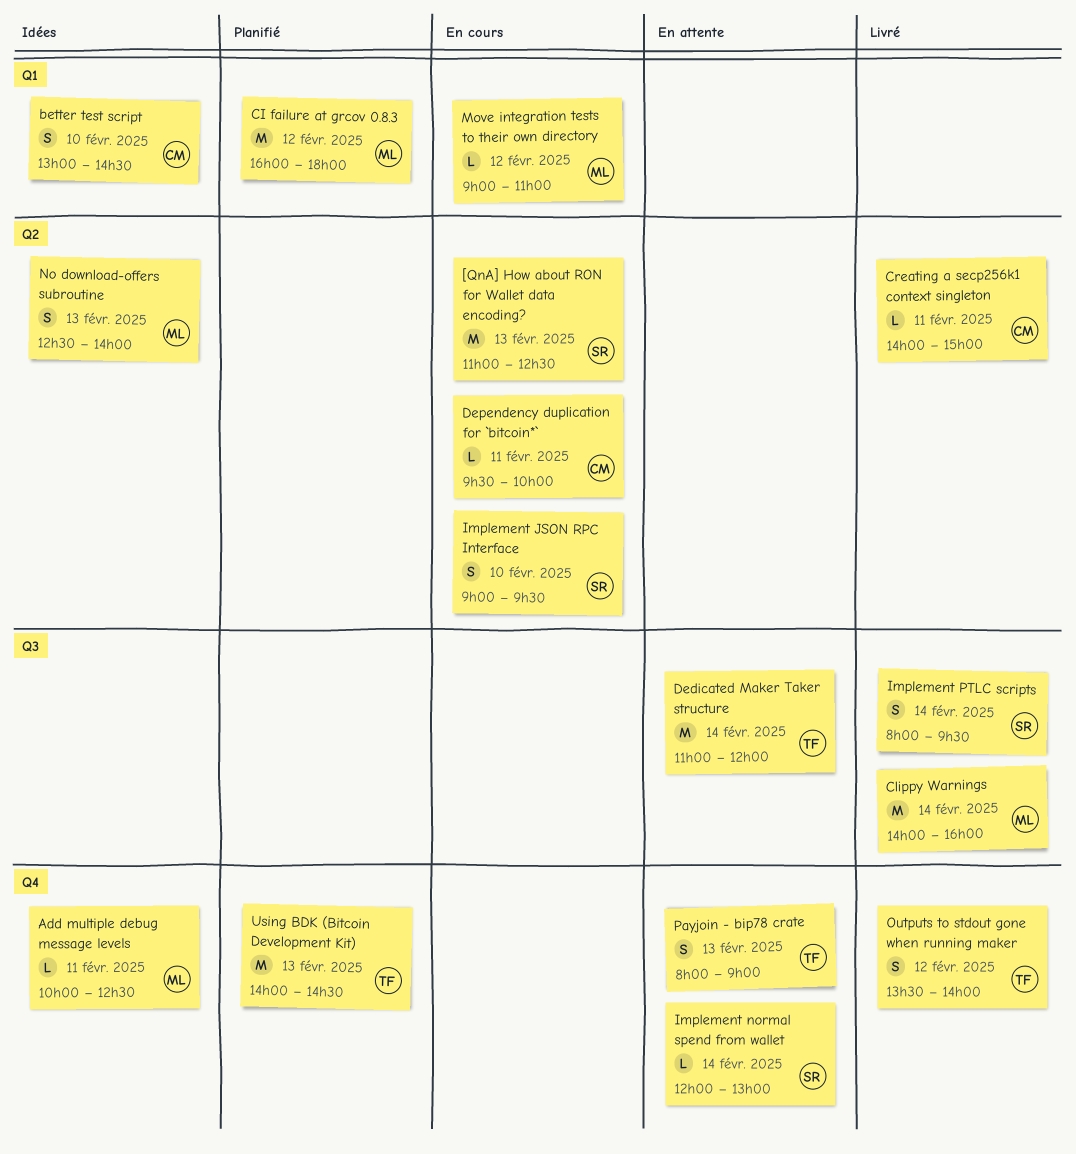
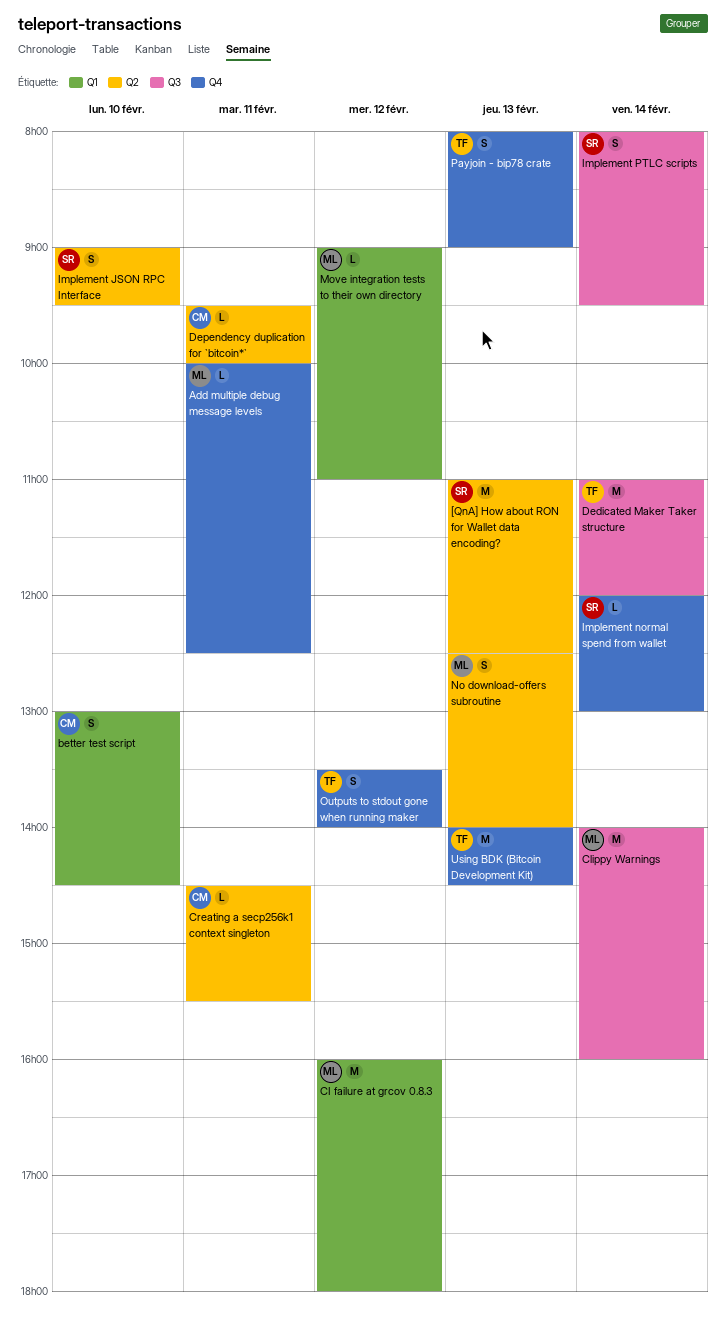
Creating a secp256k1 context singleton, begins: 14:00 -> 14:30
Creating a secp256k1 context singleton, ends: 15:00 -> 15:30

